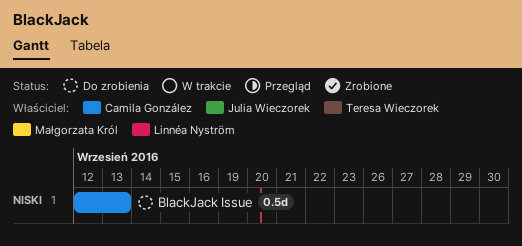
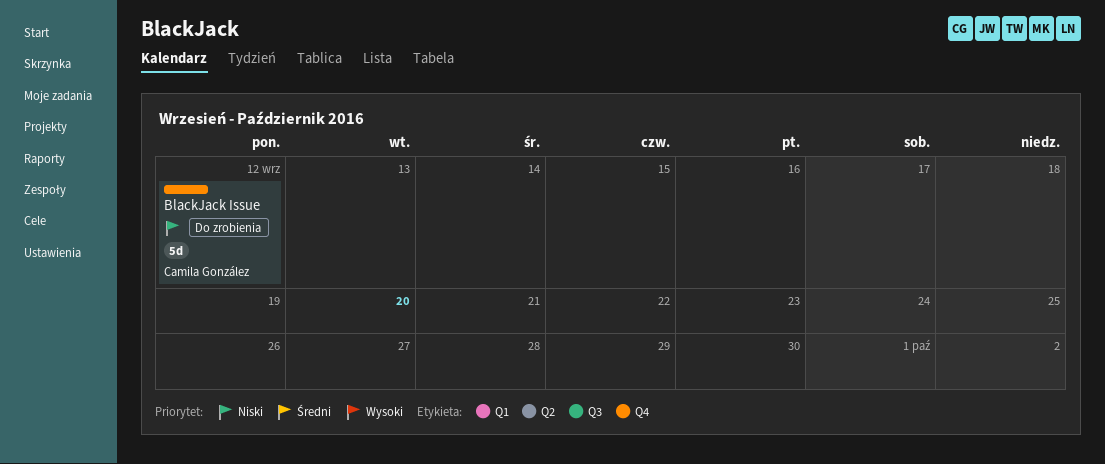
BlackJack Issue, estimate: 0.5d -> 5d
BlackJack Issue, due: Sep 13 -> Sep 12

